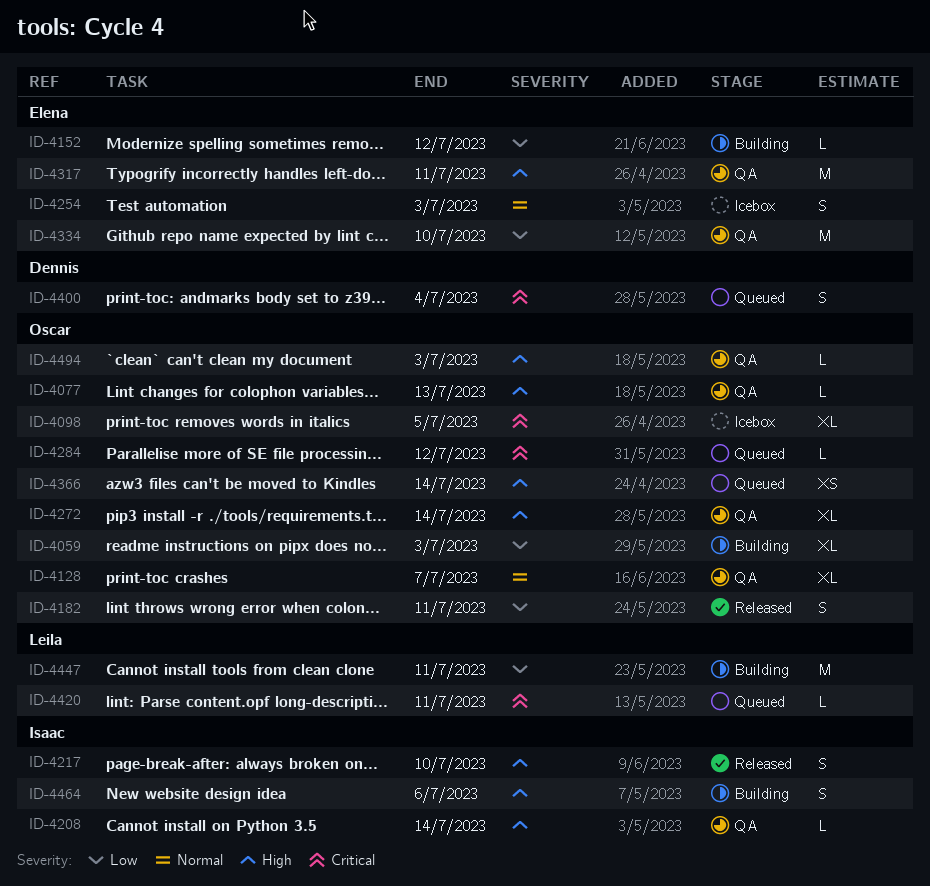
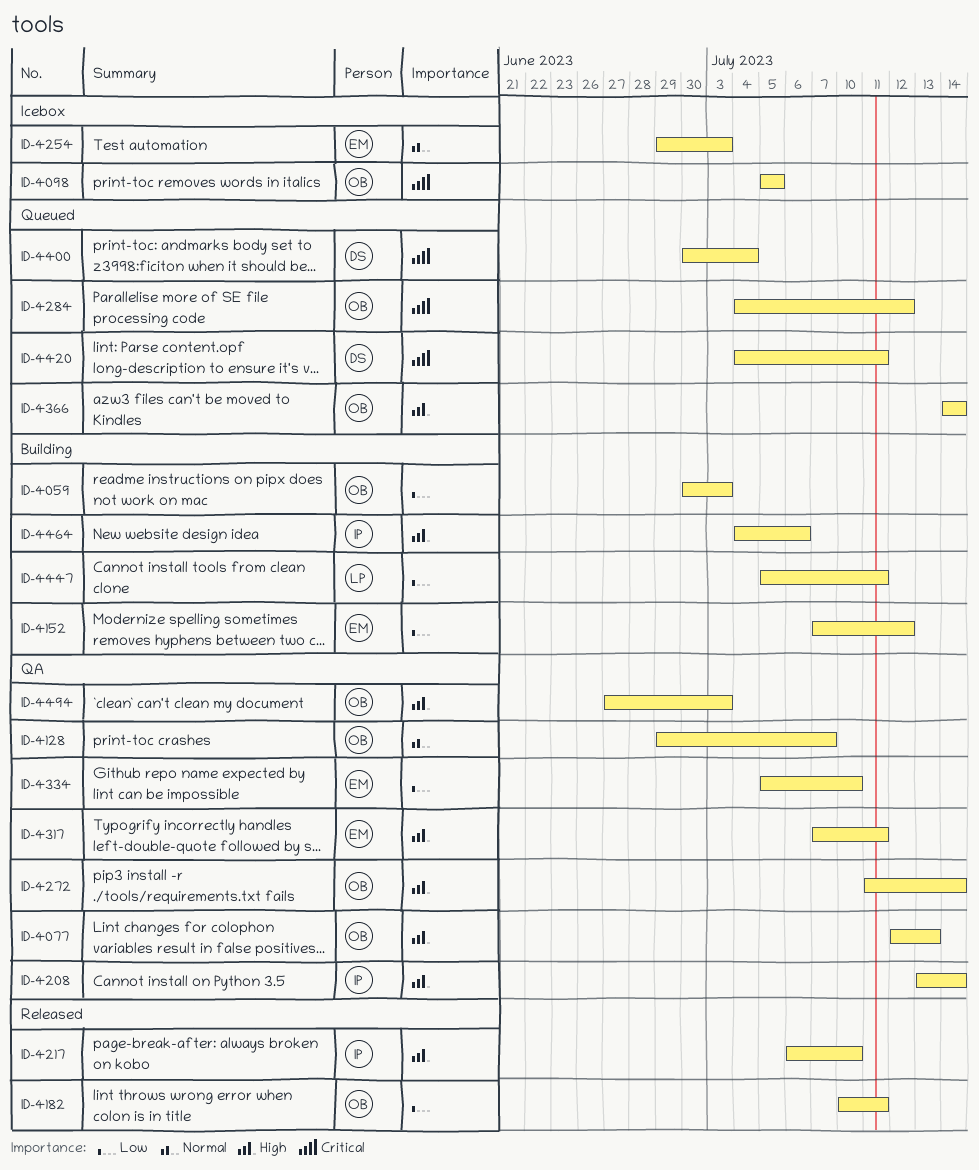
ID-4420, owner: Leila -> Dennis

